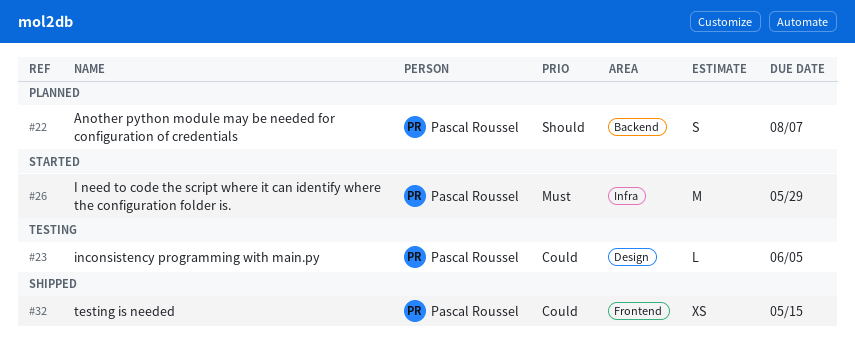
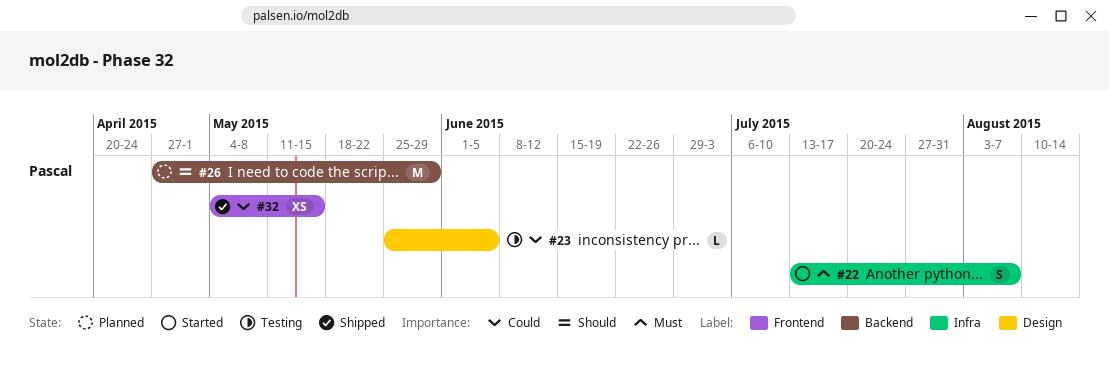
#22, status: Planned -> Started
#22, priority: Should -> Must
#22, label: Backend -> Infra
#26, status: Started -> Planned
#26, priority: Must -> Should
#26, label: Infra -> Backend

